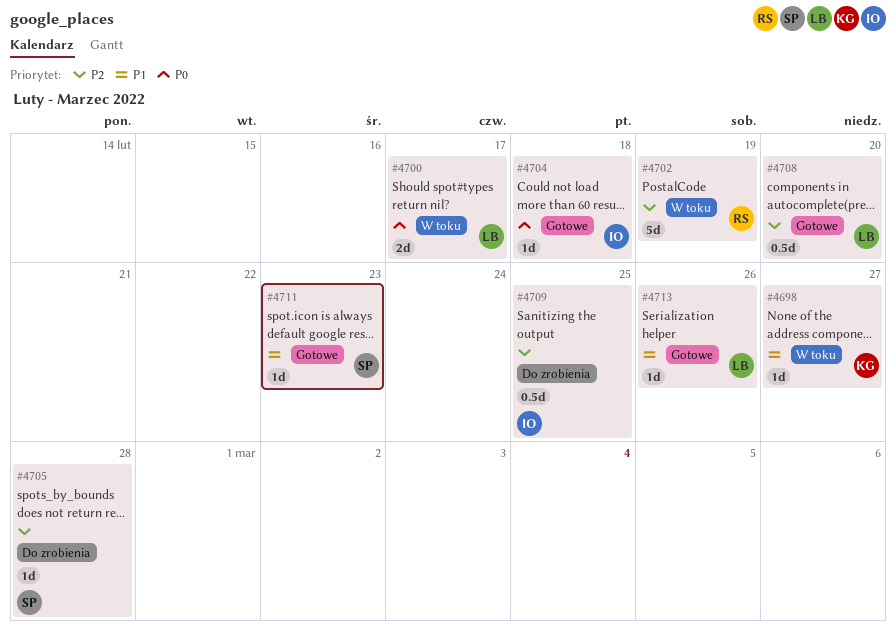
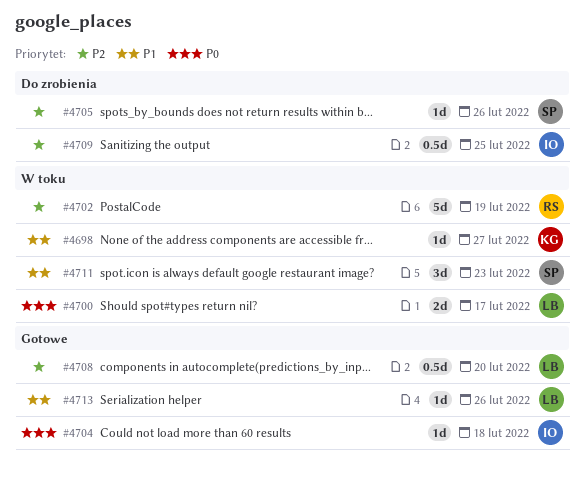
#4705, due: Feb 28 -> Feb 26
#4711, status: Gotowe -> W toku
#4711, estimate: 1d -> 3d

